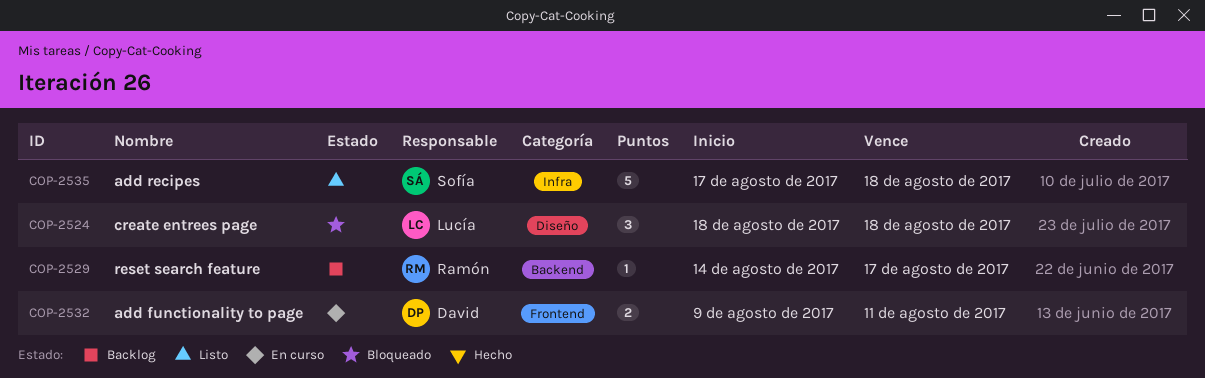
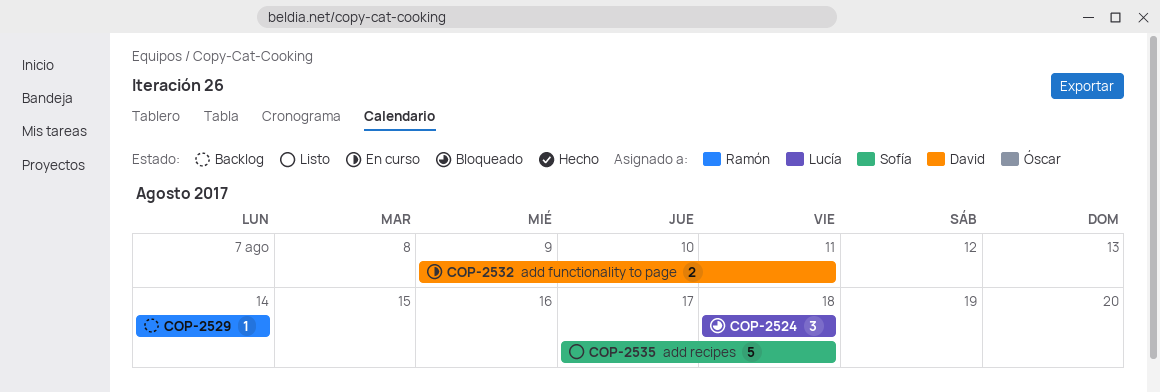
COP-2529, due: Aug 17 -> Aug 14

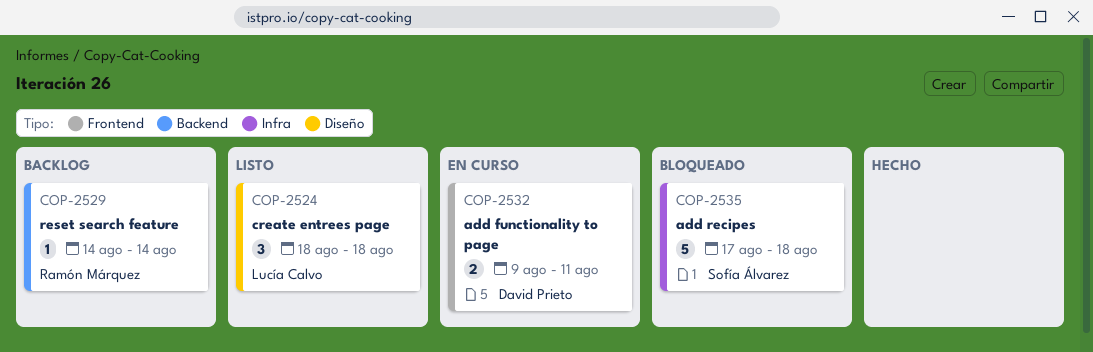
COP-2524, status: Bloqueado -> Listo
COP-2535, status: Listo -> Bloqueado

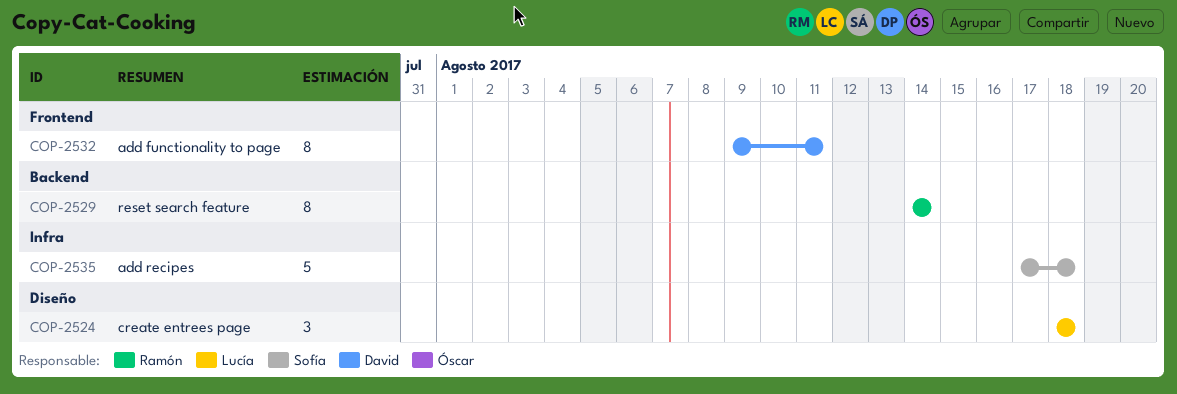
COP-2529, estimate: 1 -> 8
COP-2532, estimate: 2 -> 8

